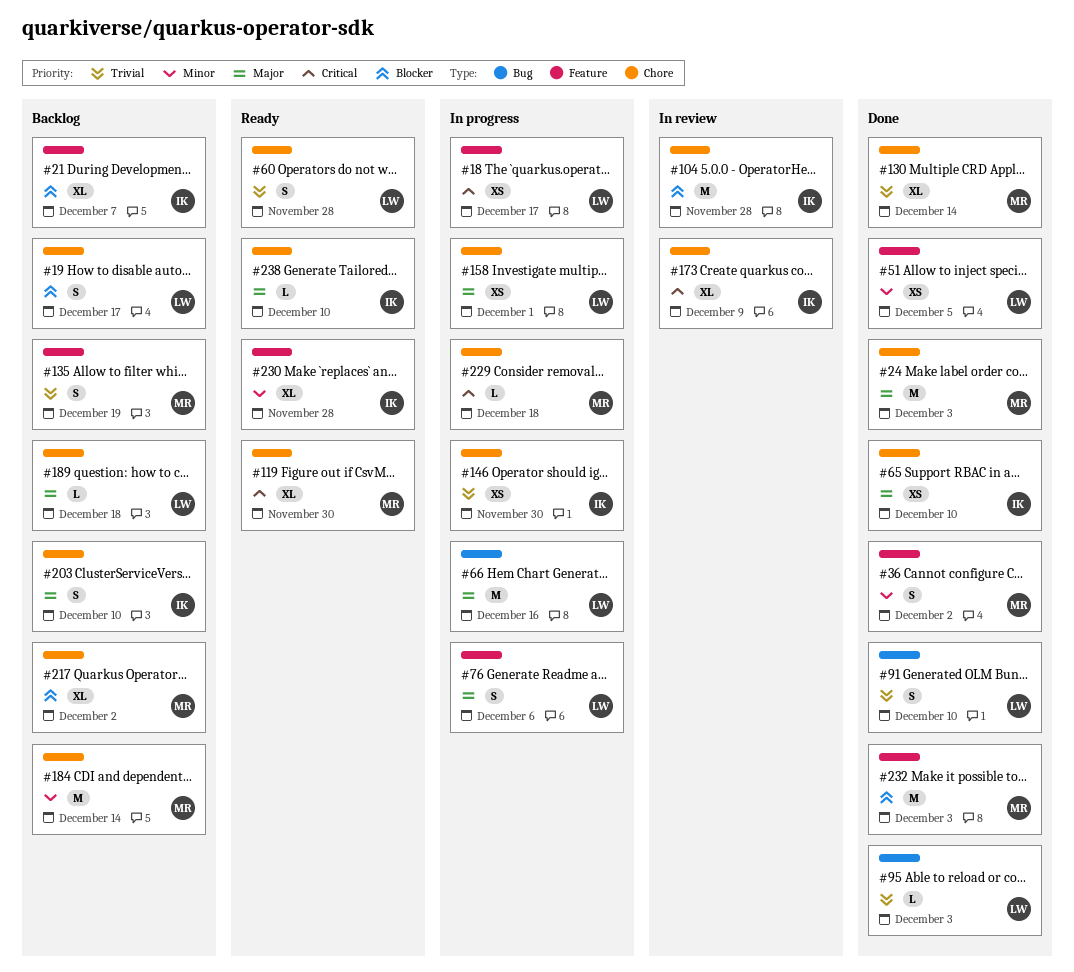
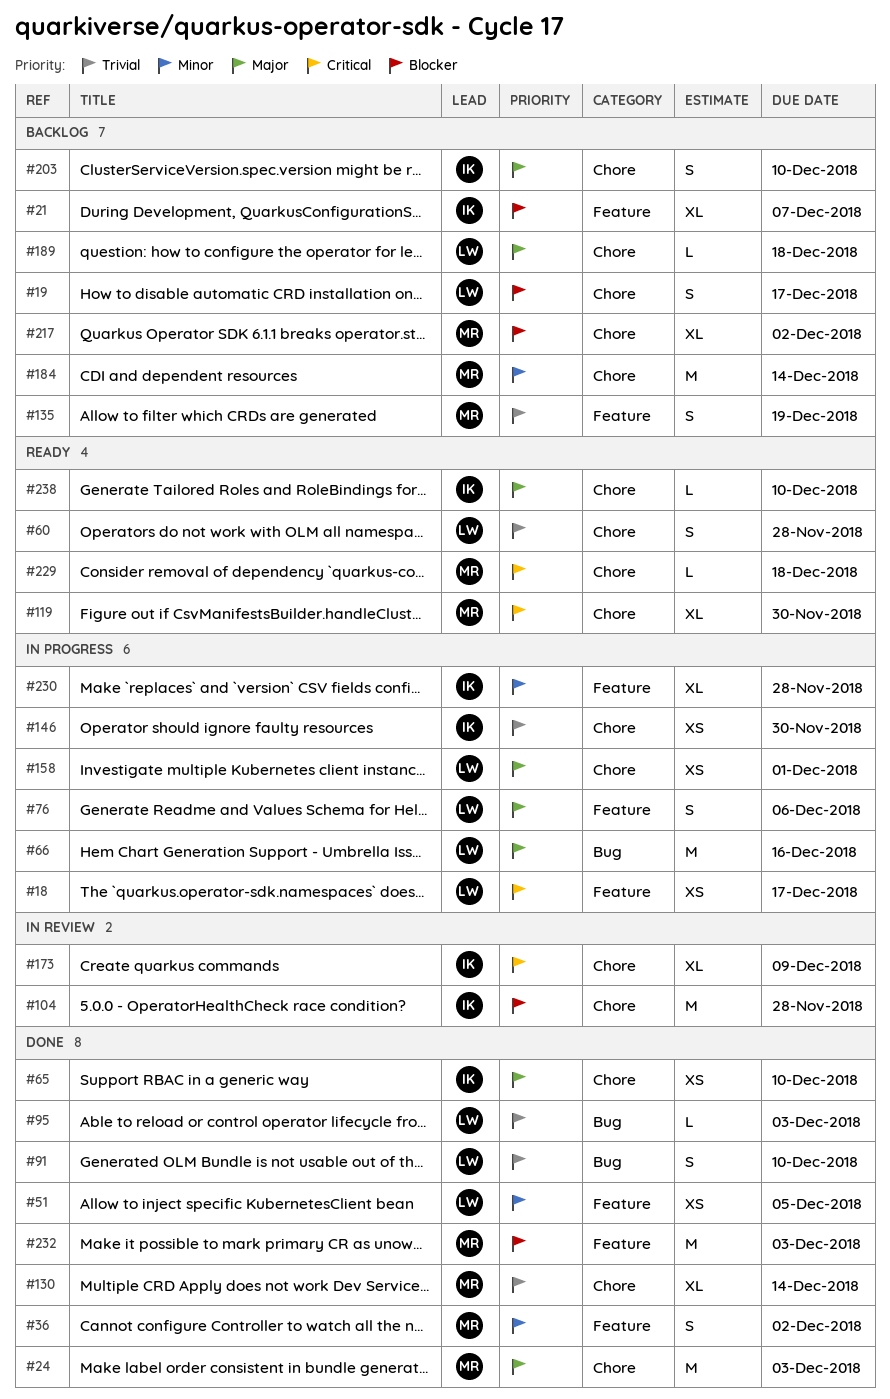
#229, status: In progress -> Ready
#230, status: Ready -> In progress

